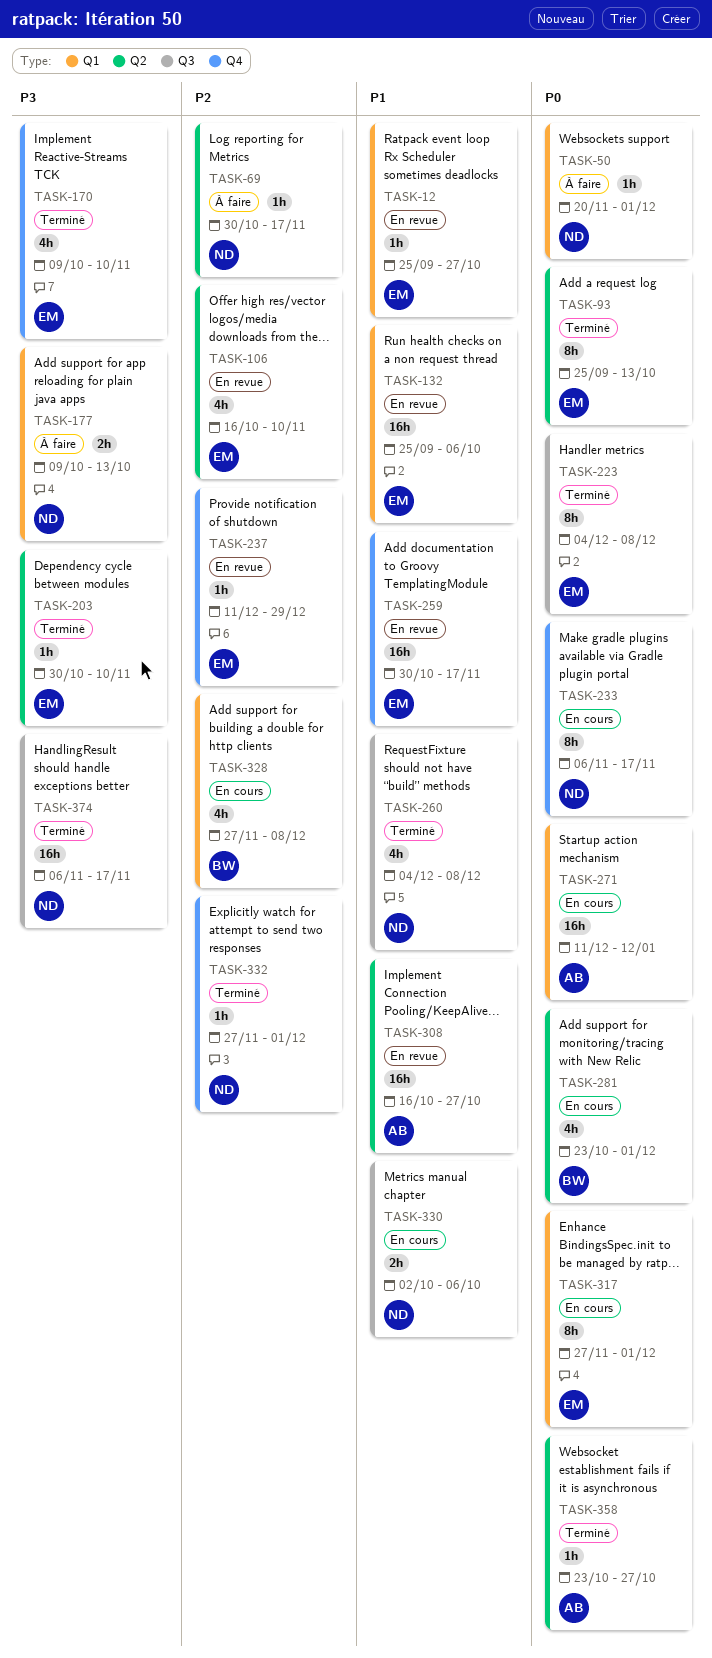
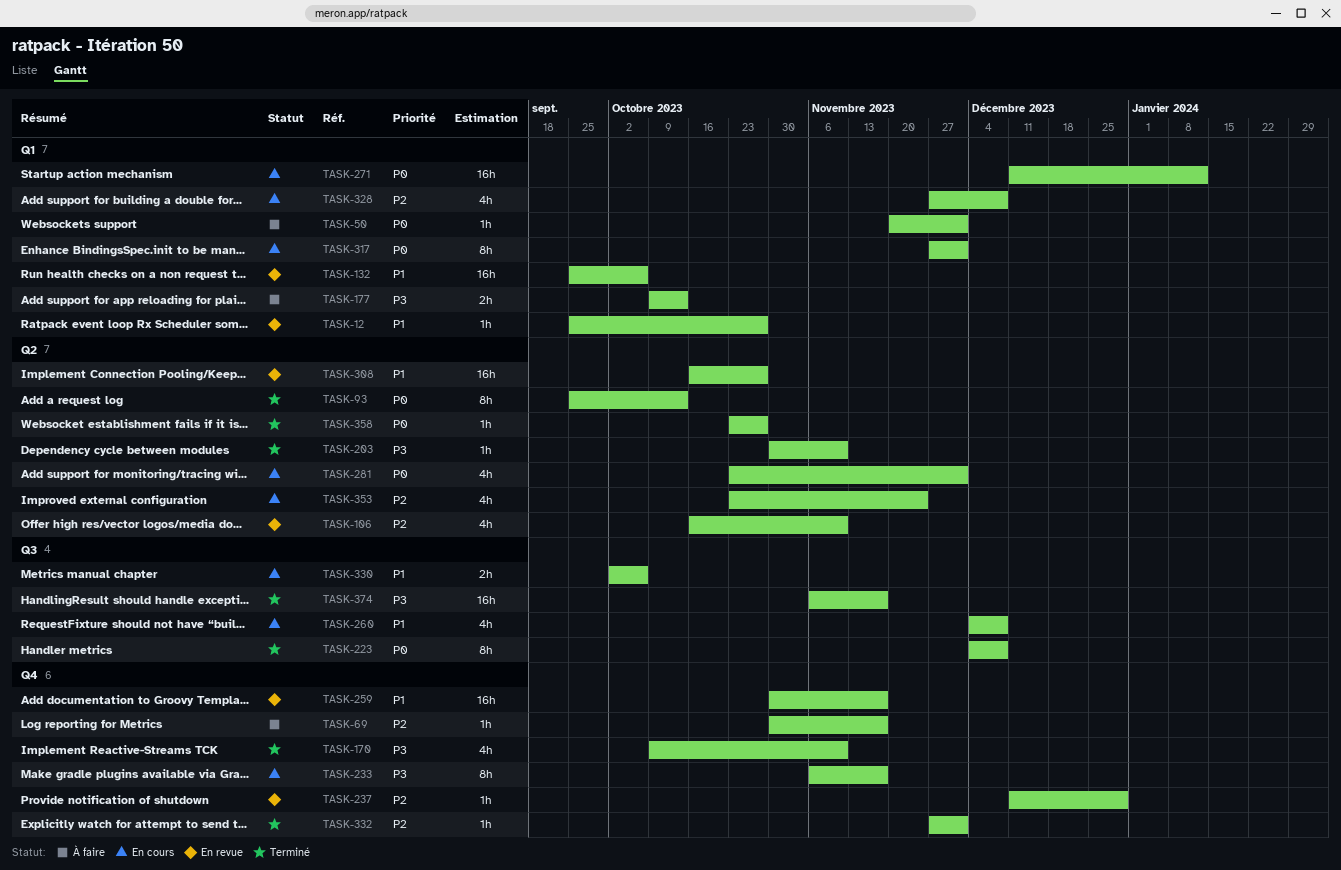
TASK-69, label: Q2 -> Q4
TASK-233, priority: P0 -> P3
TASK-260, status: Terminé -> En cours
TASK-353: none -> present

